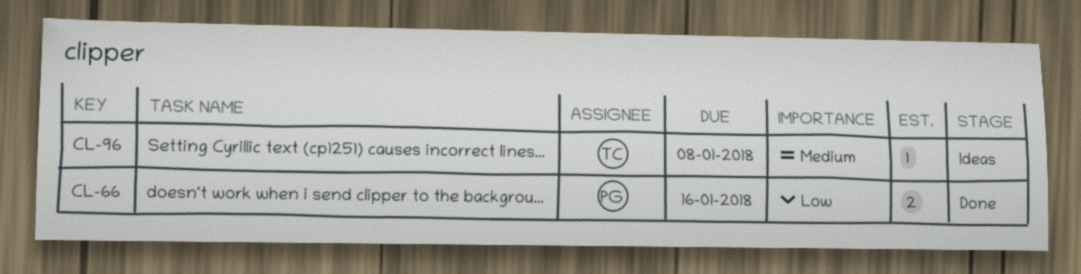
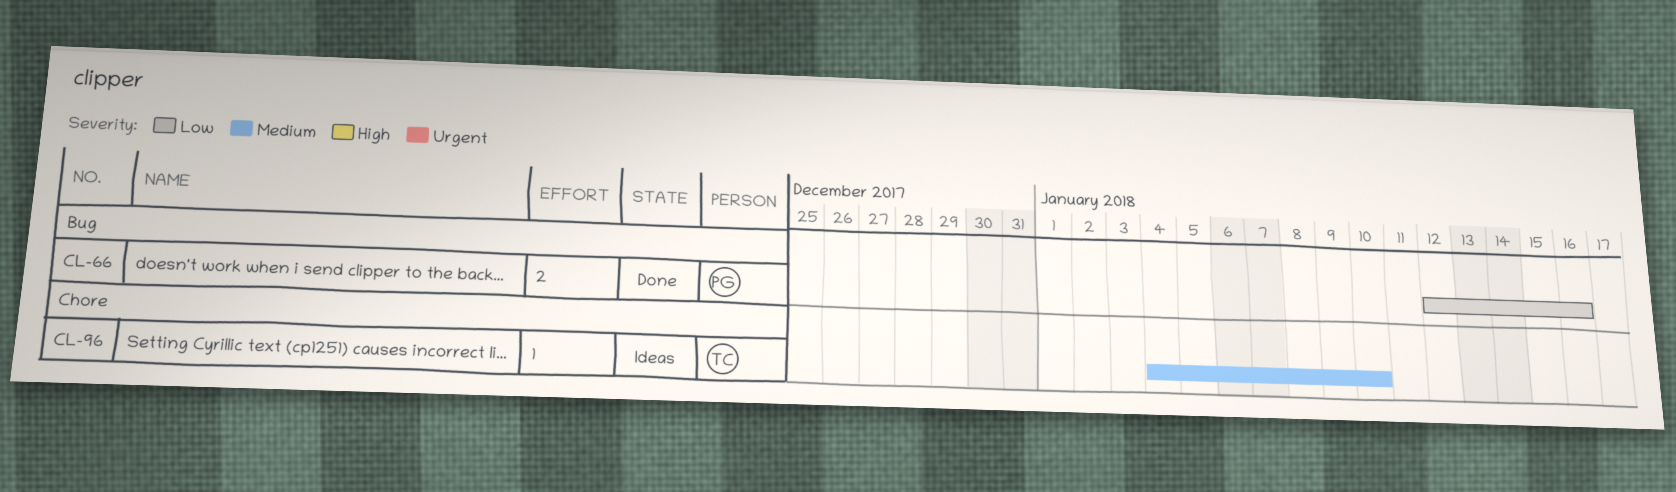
CL-96, due: Jan 8 -> Jan 10

